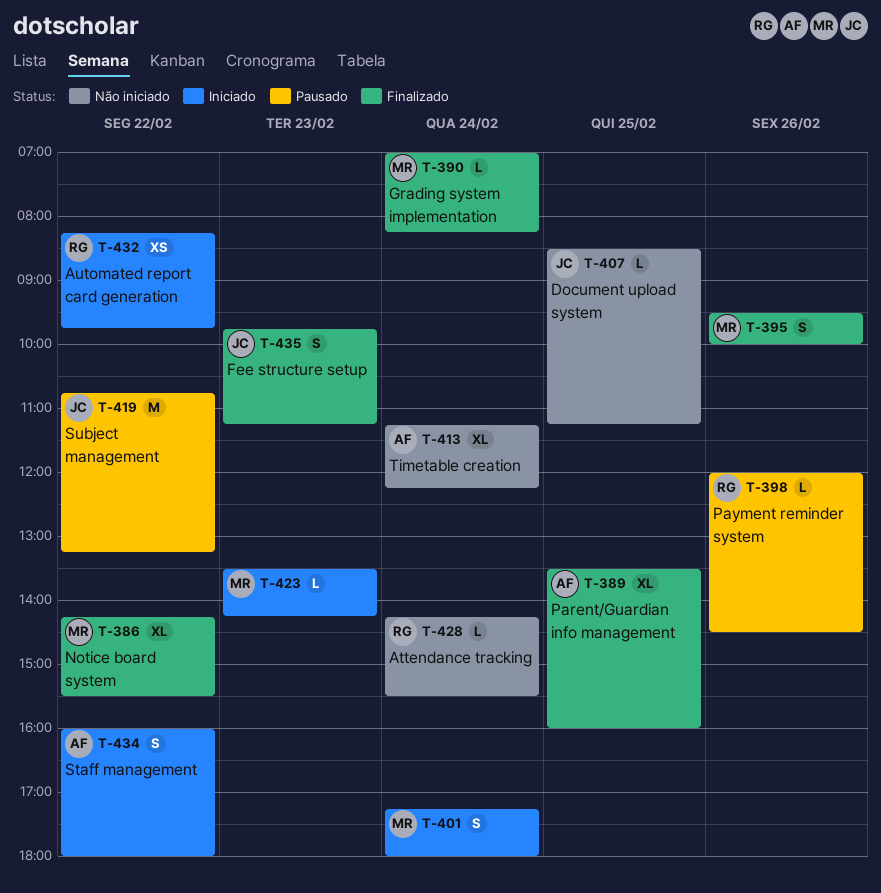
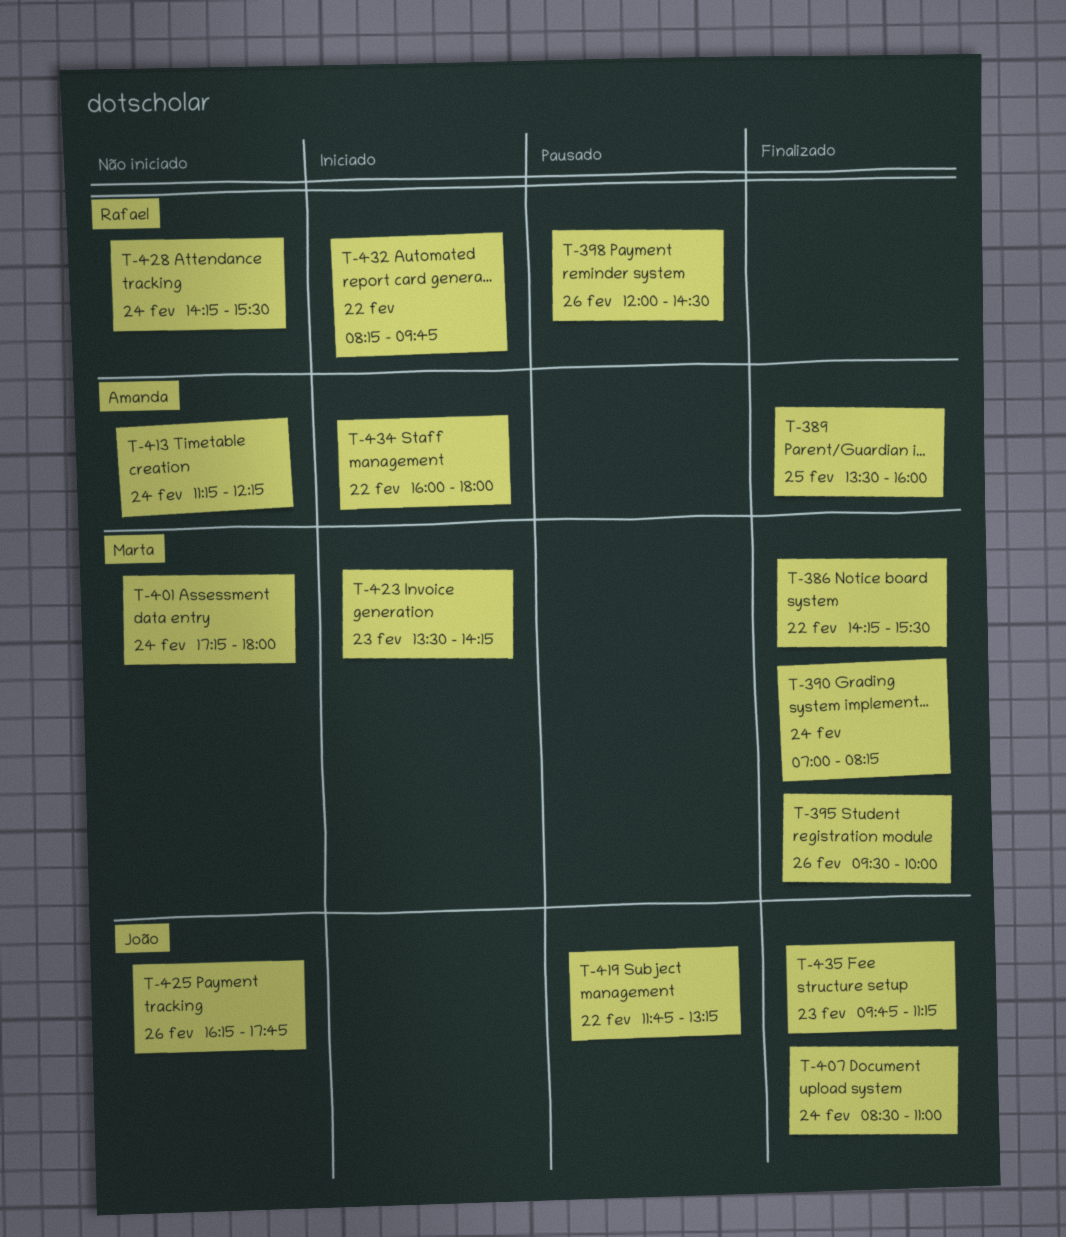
T-401, status: Iniciado -> Não iniciado
T-407, status: Não iniciado -> Finalizado
T-407, day: Feb 25 -> Feb 24
T-407, ends: 11:15 -> 11:00
T-419, begins: 10:45 -> 11:45
T-425: none -> present

